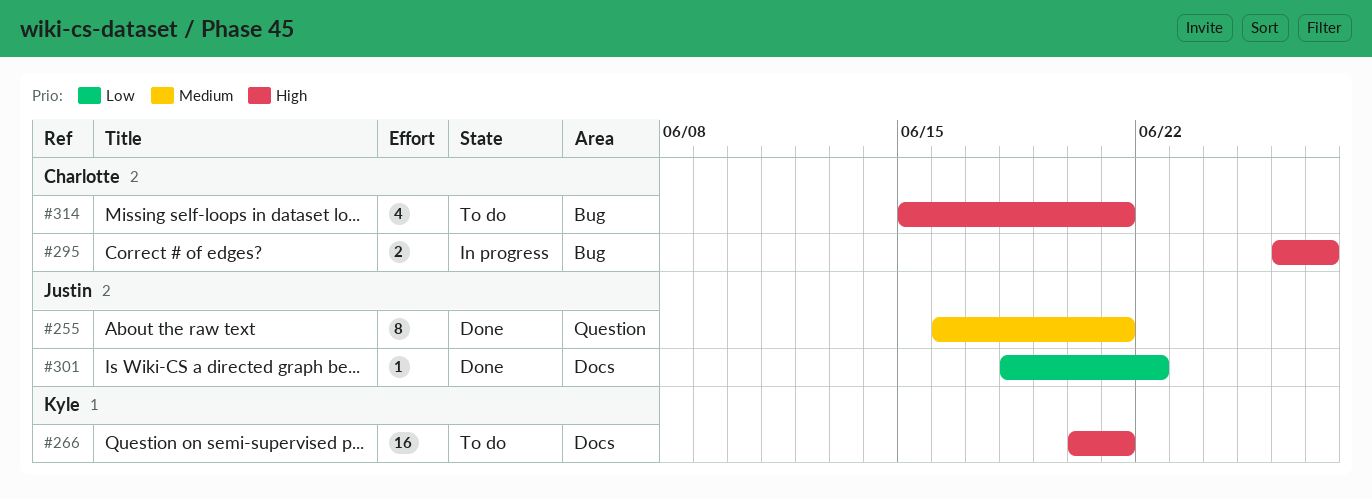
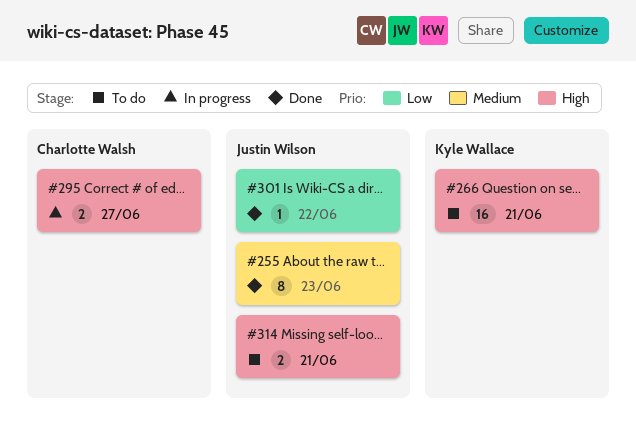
#255, due: Jun 21 -> Jun 23
#314, owner: Charlotte Walsh -> Justin Wilson
#314, estimate: 4 -> 2

